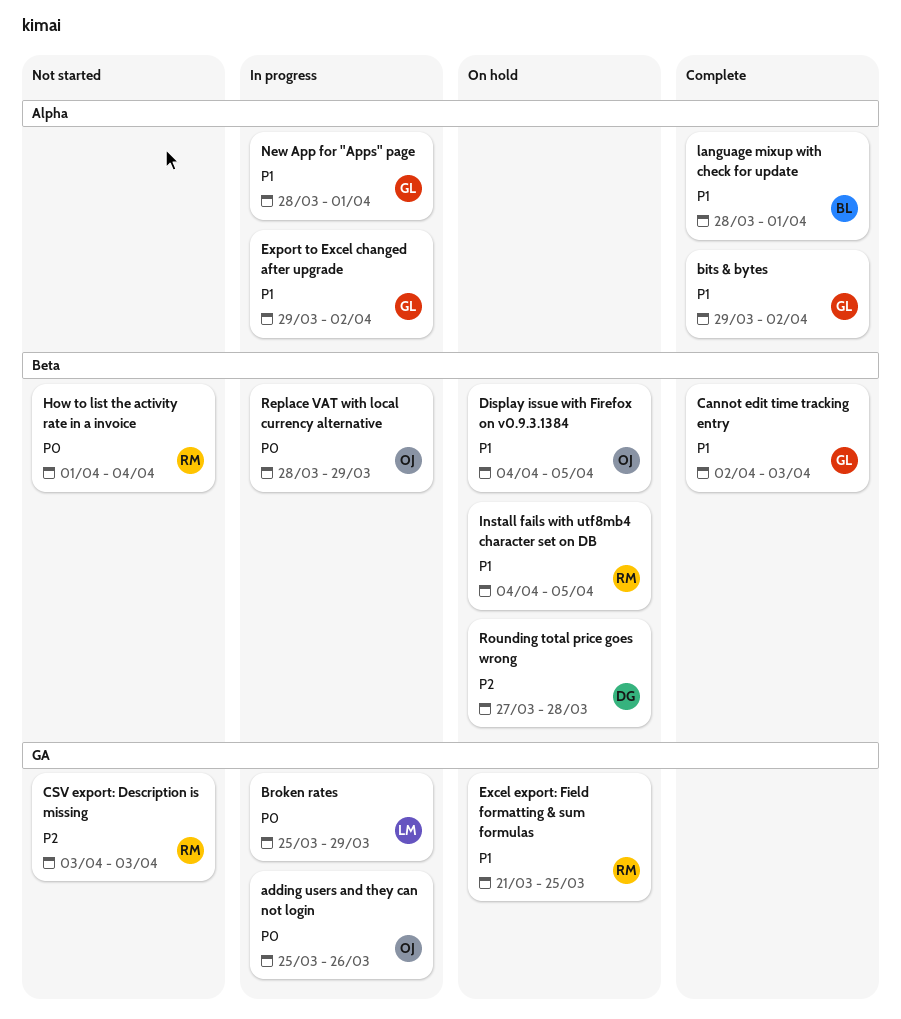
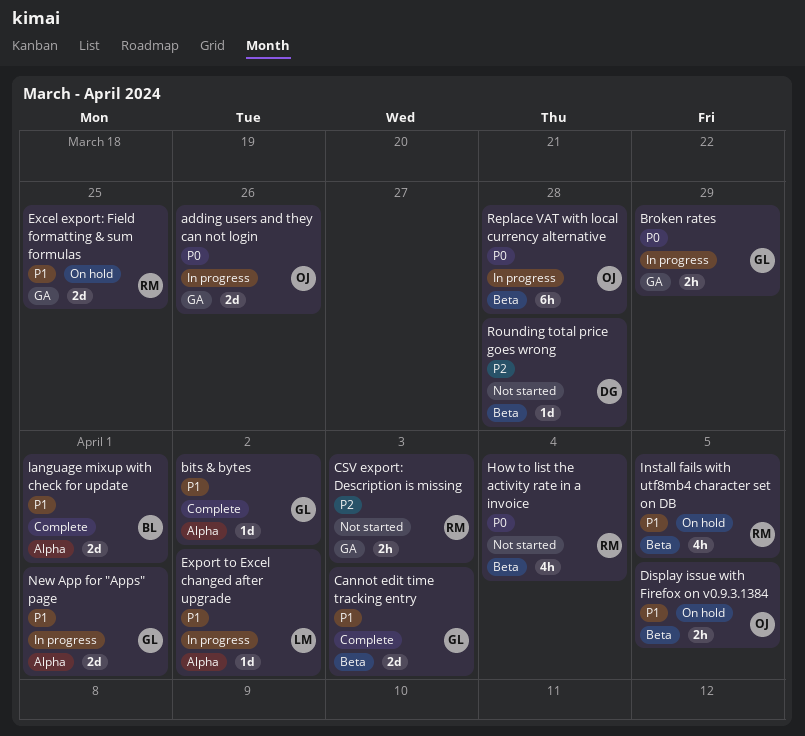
Broken rates, owner: LM -> GL
Export to Excel changed after upgrade, owner: GL -> LM
Replace VAT with local currency alternative, due: Mar 29 -> Mar 28
Rounding total price goes wrong, status: On hold -> Not started

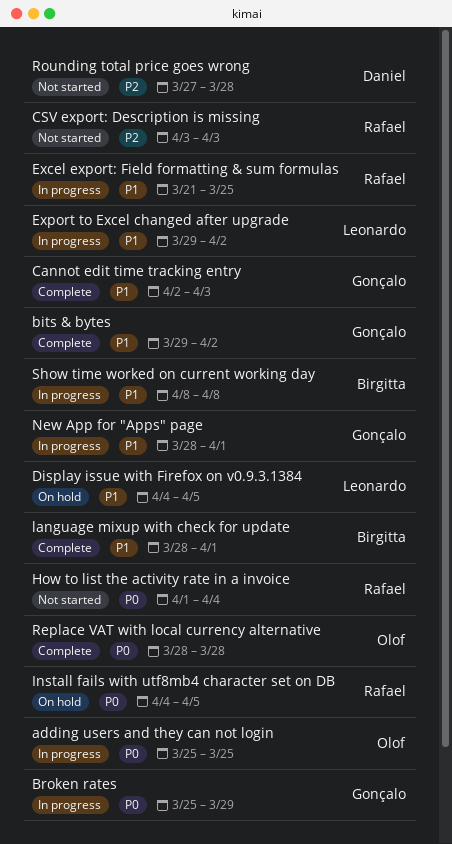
adding users and they can not login, due: Mar 26 -> Mar 25
Display issue with Firefox on v0.9.3.1384, owner: Olof -> Leonardo
Excel export: Field formatting & sum formulas, status: On hold -> In progress
Install fails with utf8mb4 character set on DB, priority: P1 -> P0
Replace VAT with local currency alternative, status: In progress -> Complete
Show time worked on current working day: none -> present

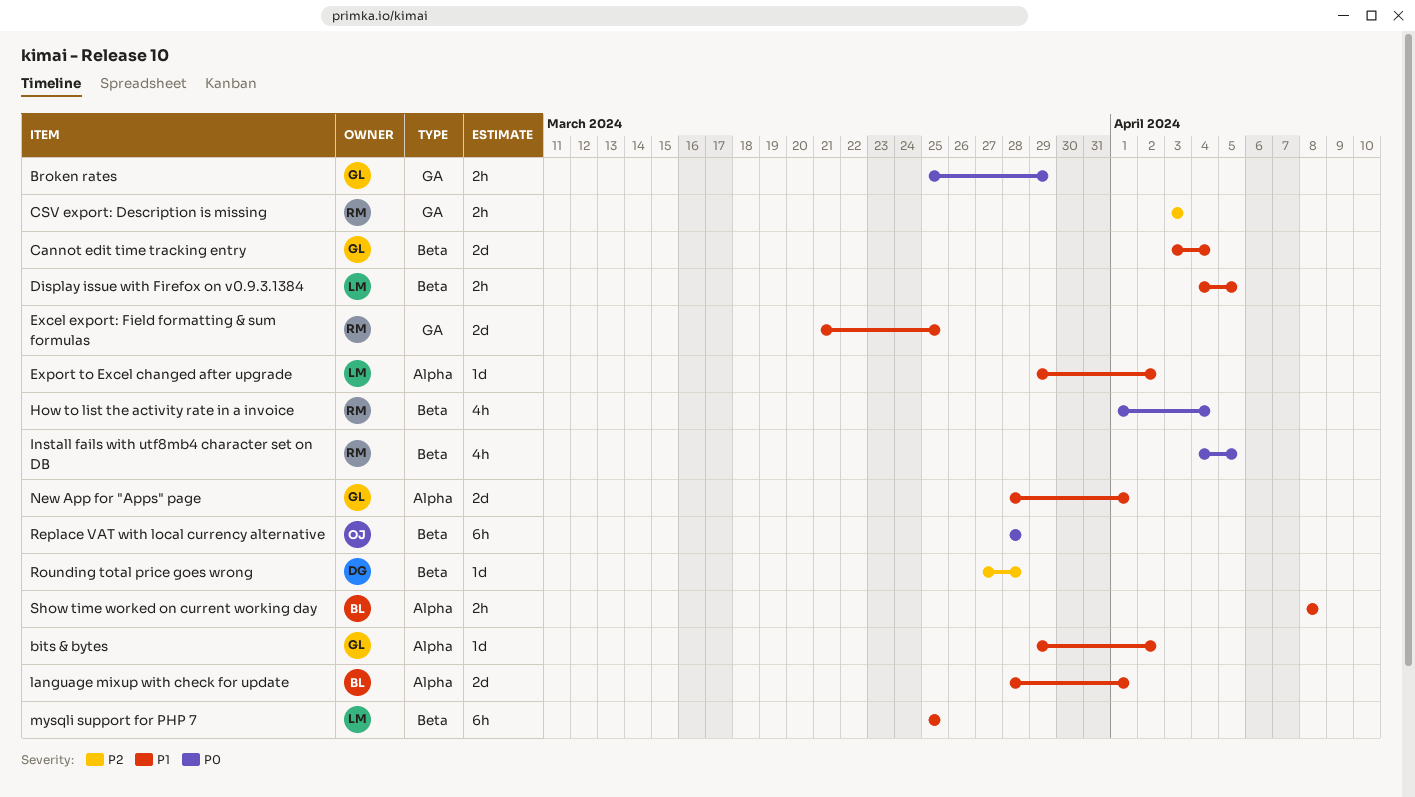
adding users and they can not login: present -> none
Cannot edit time tracking entry, start: Apr 2 -> Apr 3
Cannot edit time tracking entry, due: Apr 3 -> Apr 4
mysqli support for PHP 7: none -> present

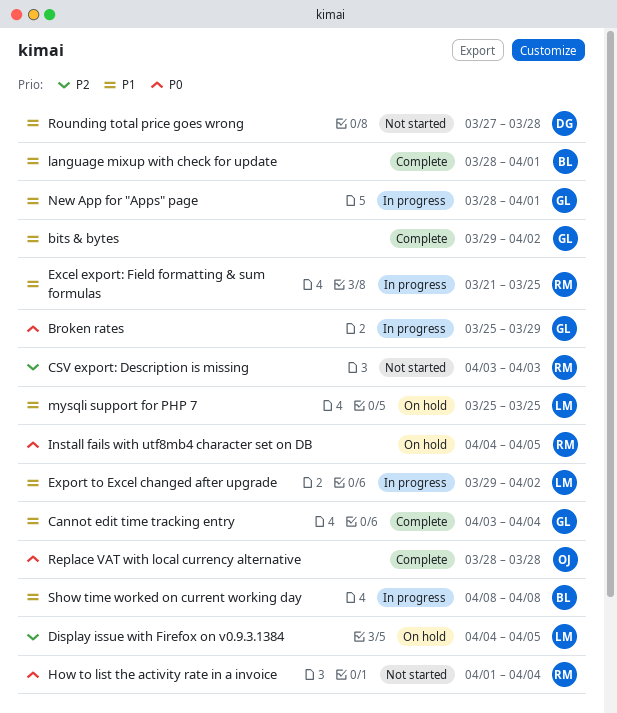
Display issue with Firefox on v0.9.3.1384, priority: P1 -> P2
Rounding total price goes wrong, priority: P2 -> P1

